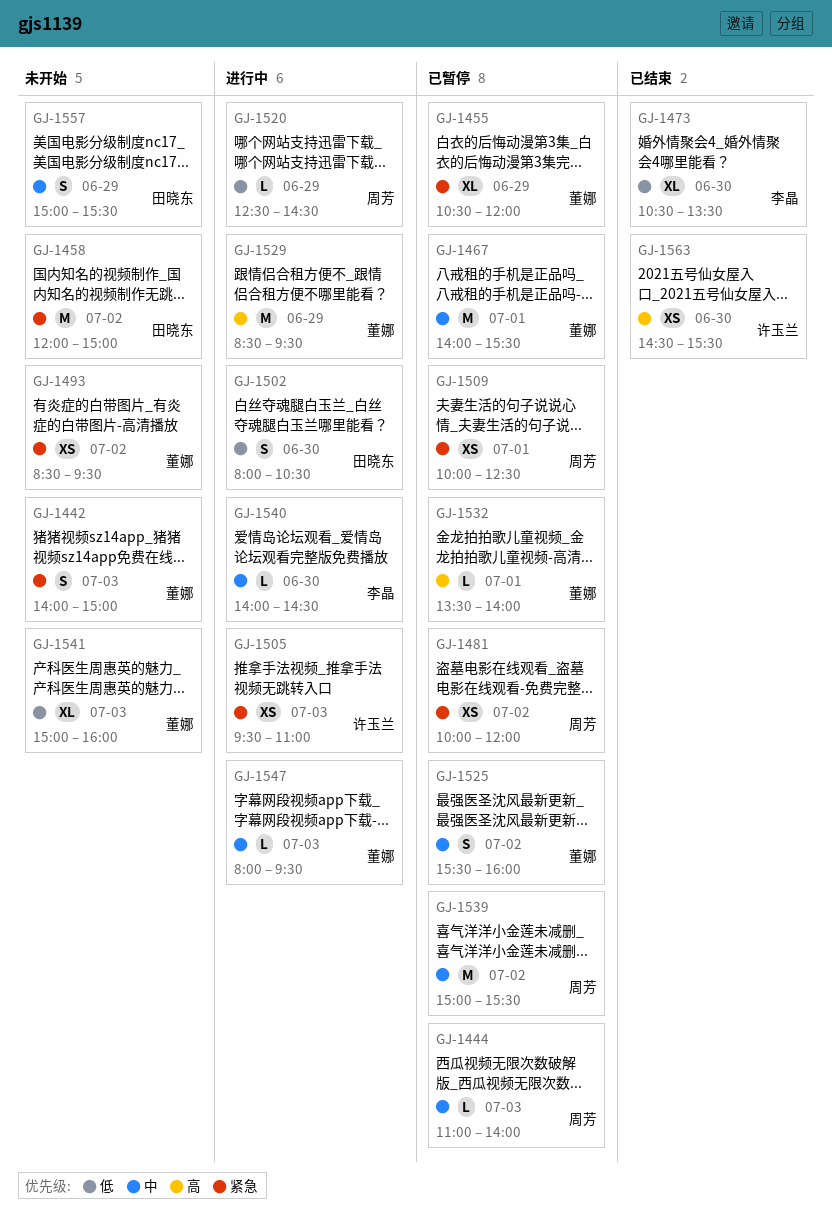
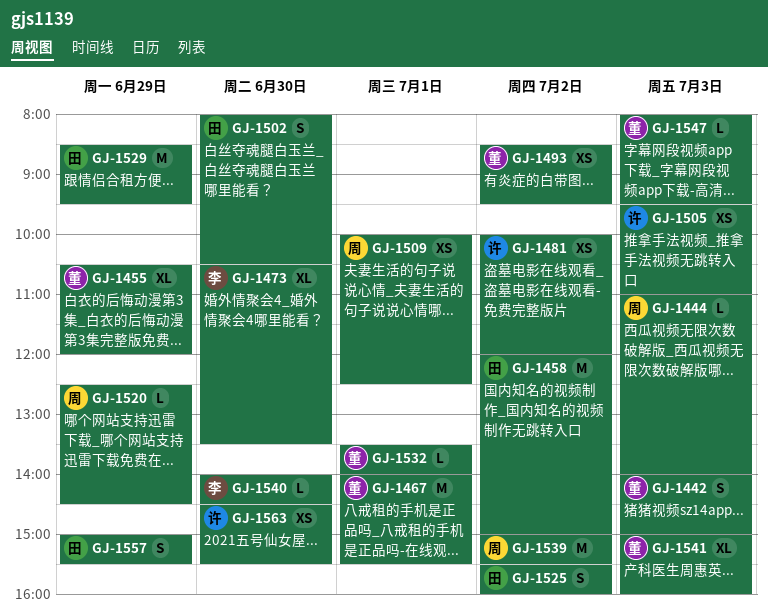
GJ-1481, owner: 周芳 -> 许玉兰
GJ-1525, owner: 董娜 -> 田晓东
GJ-1529, owner: 董娜 -> 田晓东

